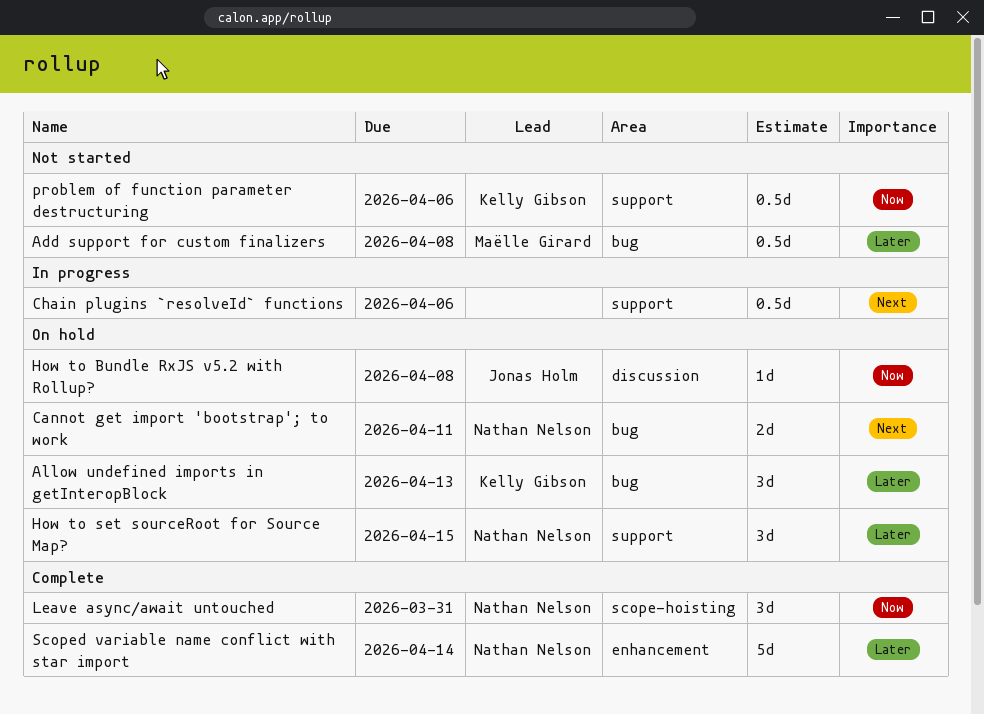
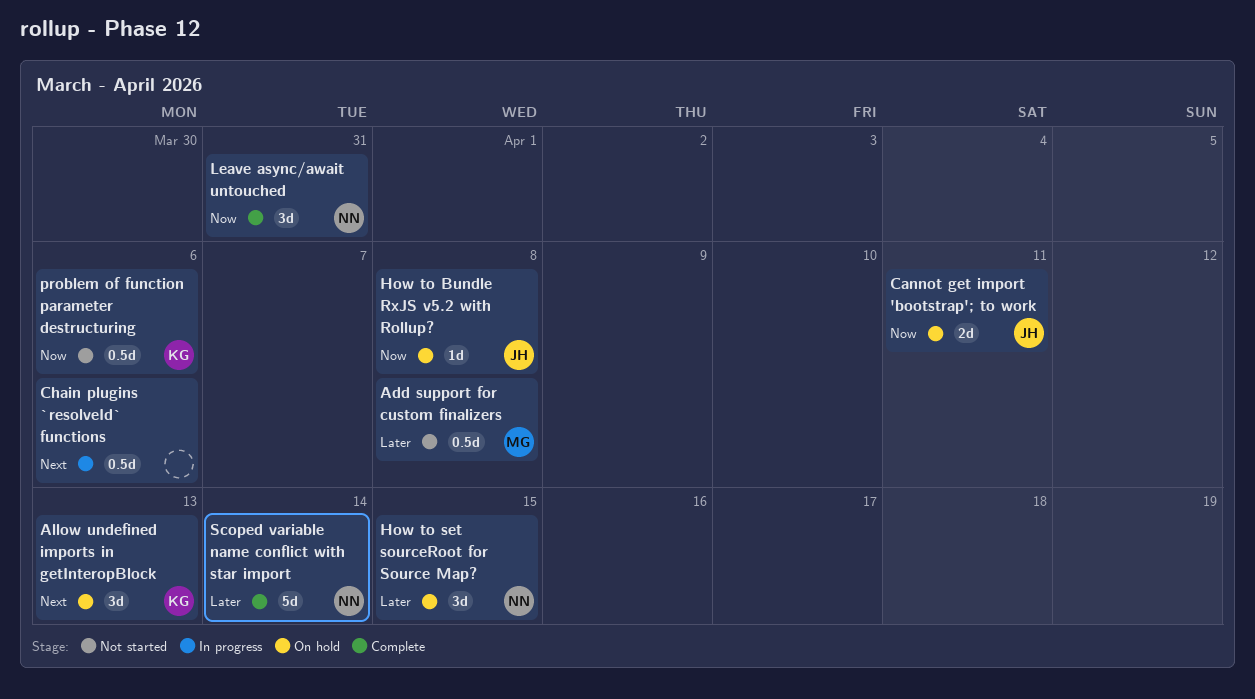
Allow undefined imports in getInteropBlock, priority: Later -> Next
Cannot get import 'bootstrap'; to work, owner: Nathan Nelson -> Jonas Holm
Cannot get import 'bootstrap'; to work, priority: Next -> Now

